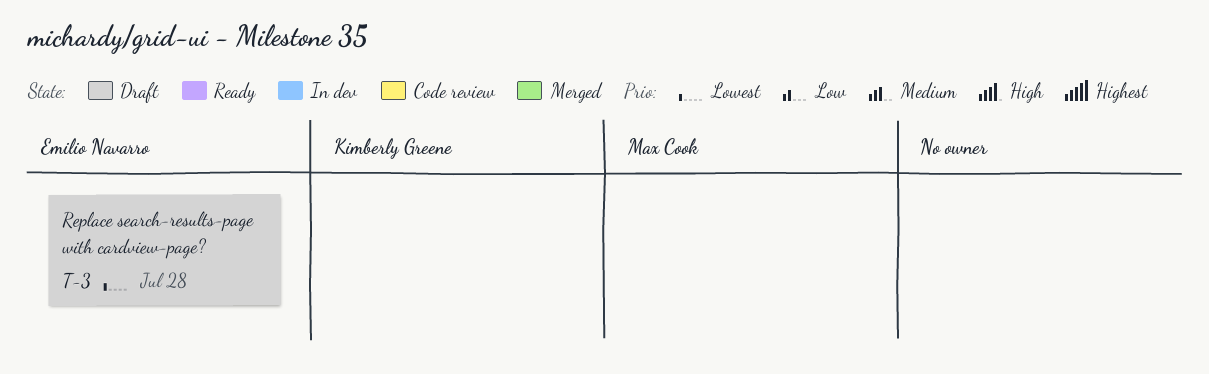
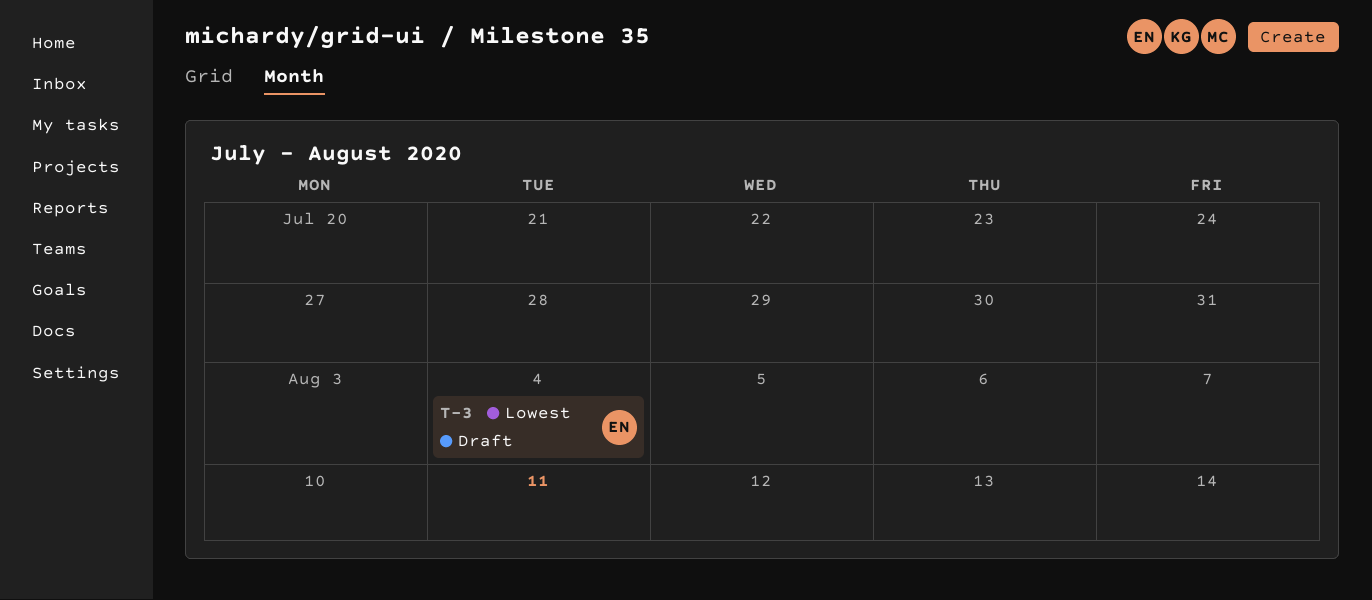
T-3, due: Jul 28 -> Aug 4

